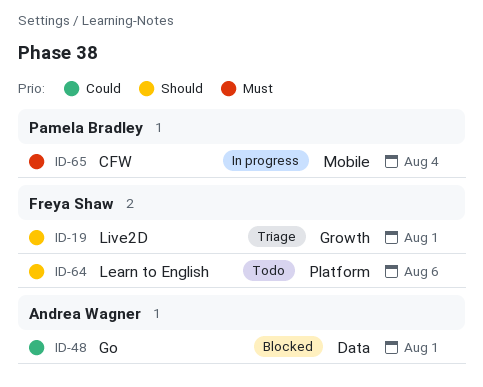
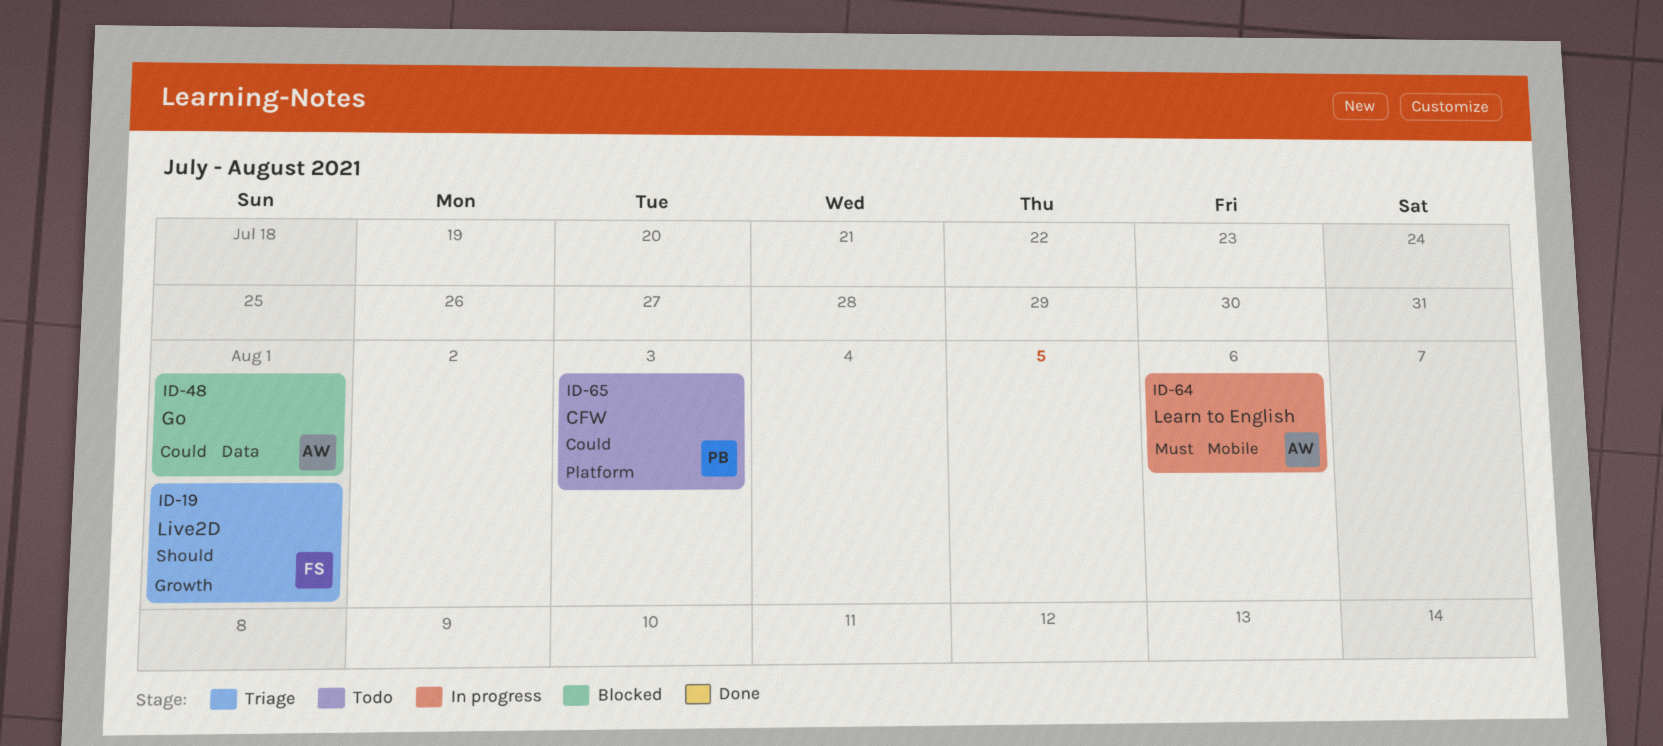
ID-64, status: Todo -> In progress
ID-64, owner: Freya Shaw -> Andrea Wagner
ID-64, priority: Should -> Must
ID-64, label: Platform -> Mobile
ID-65, status: In progress -> Todo
ID-65, priority: Must -> Could
ID-65, label: Mobile -> Platform
ID-65, due: Aug 4 -> Aug 3

